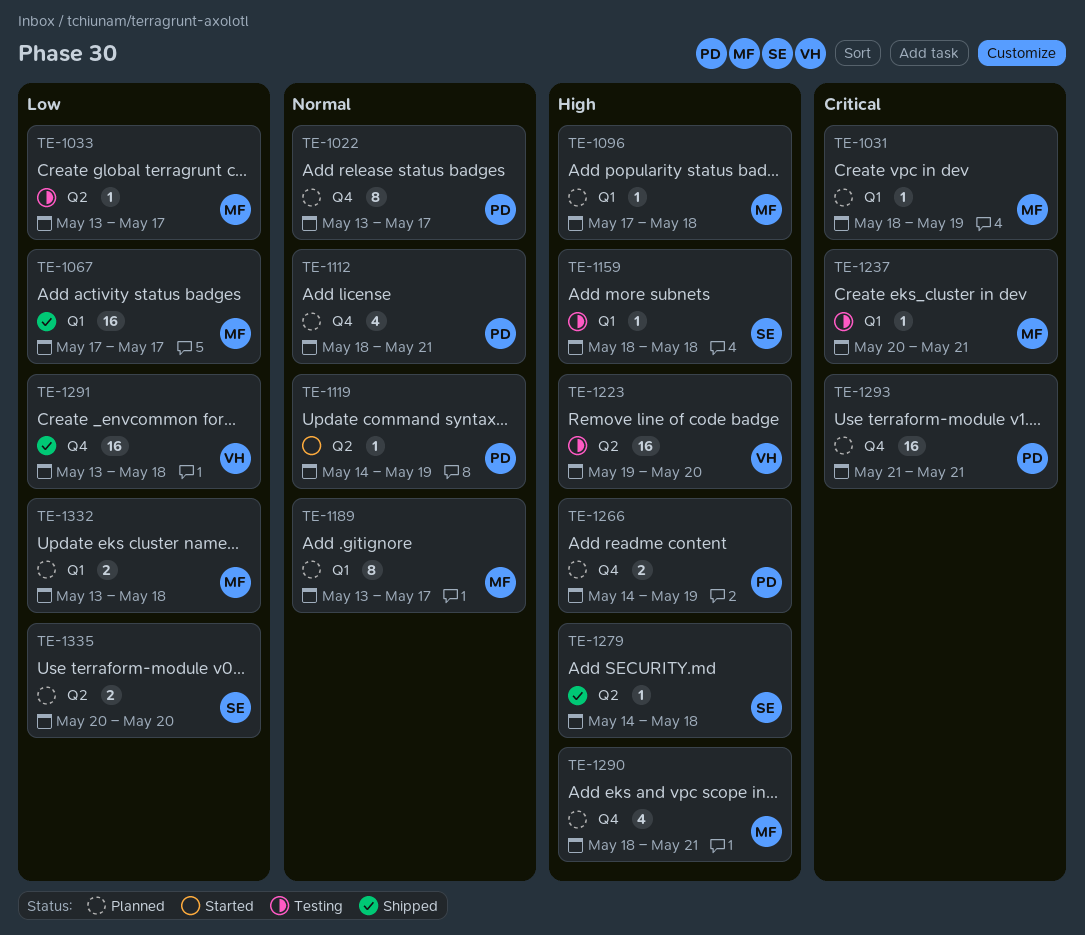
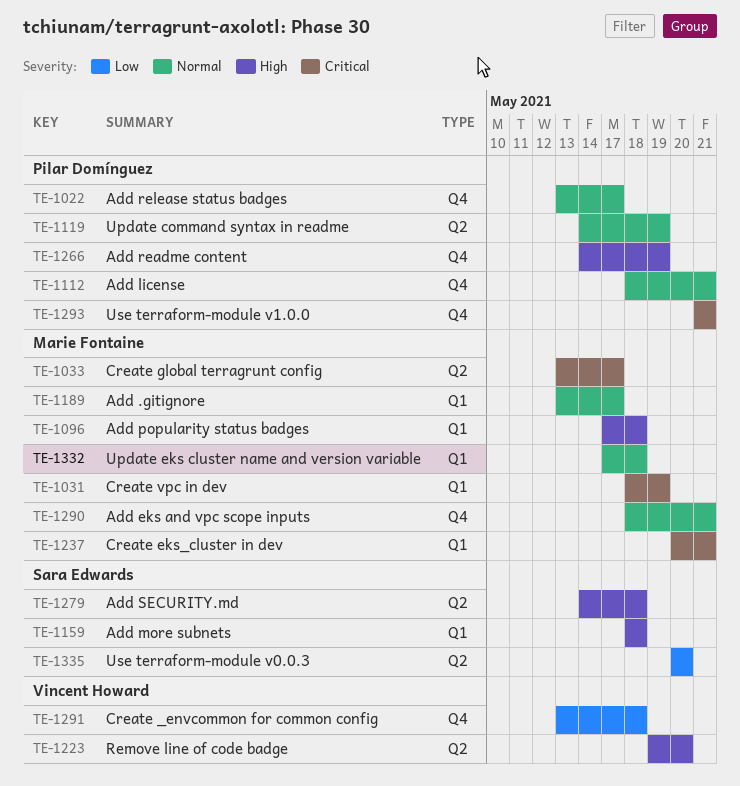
TE-1033, priority: Low -> Critical
TE-1067: present -> none
TE-1290, priority: High -> Normal
TE-1332, priority: Low -> Normal
TE-1332, start: May 13 -> May 17

